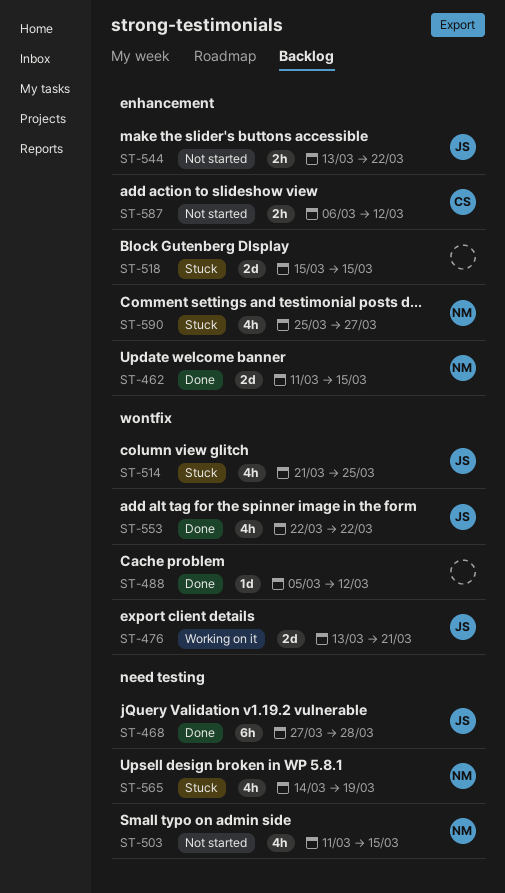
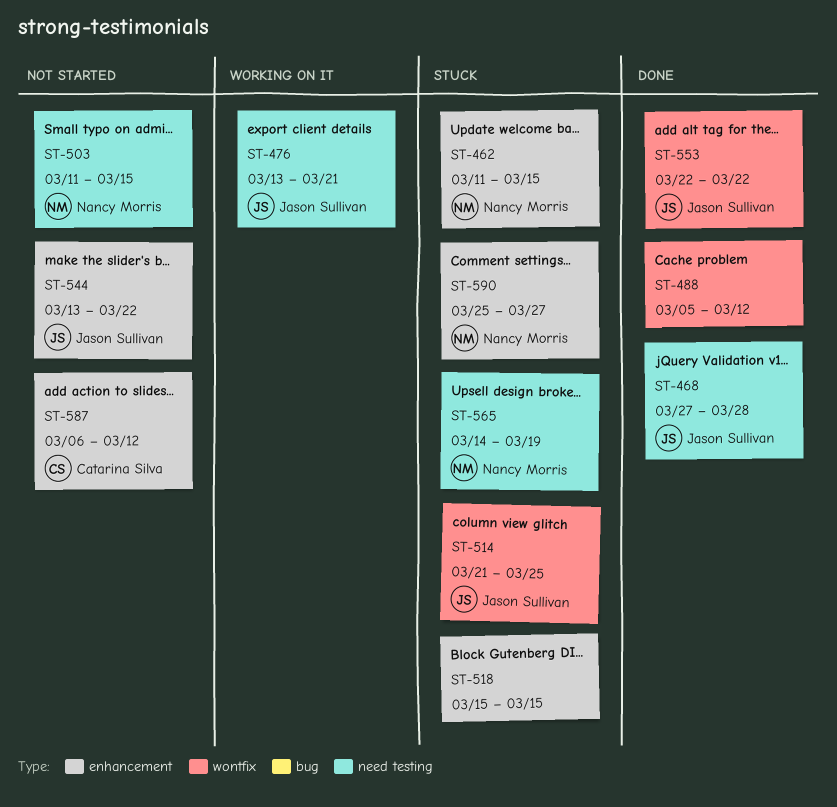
ST-462, status: Done -> Stuck
ST-476, label: wontfix -> need testing

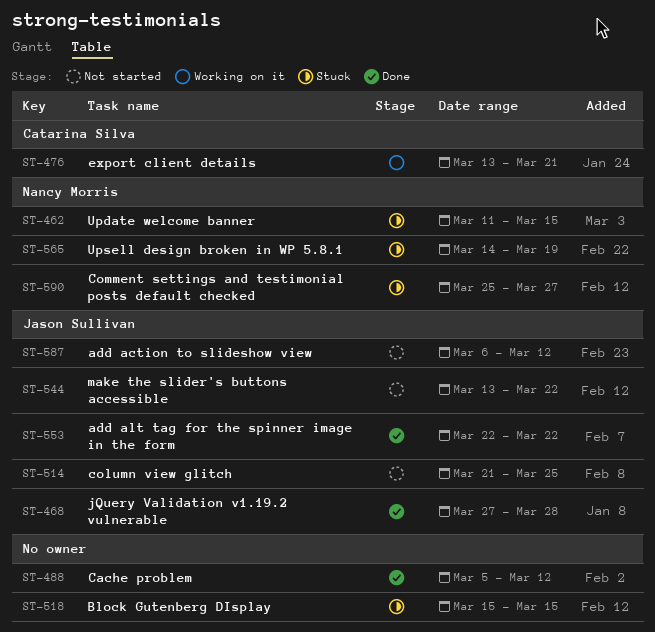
ST-476, owner: Jason Sullivan -> Catarina Silva
ST-503: present -> none
ST-514, status: Stuck -> Not started
ST-587, owner: Catarina Silva -> Jason Sullivan

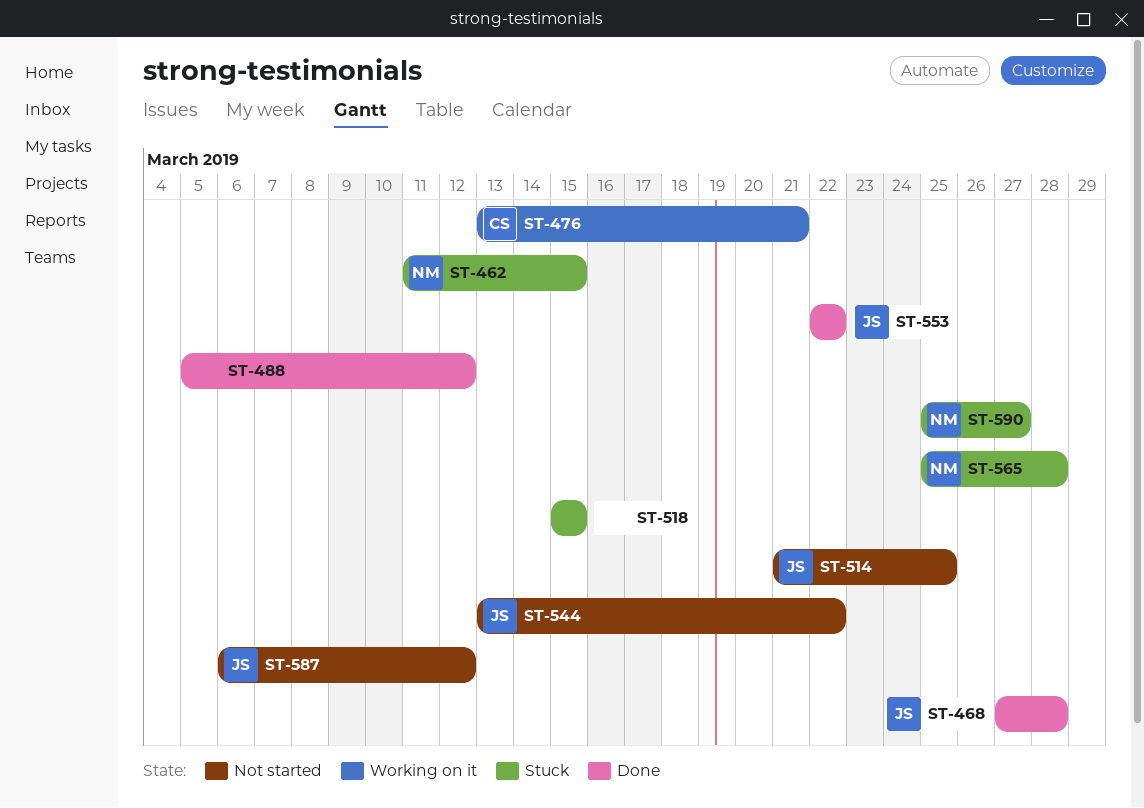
ST-565, start: Mar 14 -> Mar 25
ST-565, due: Mar 19 -> Mar 28

